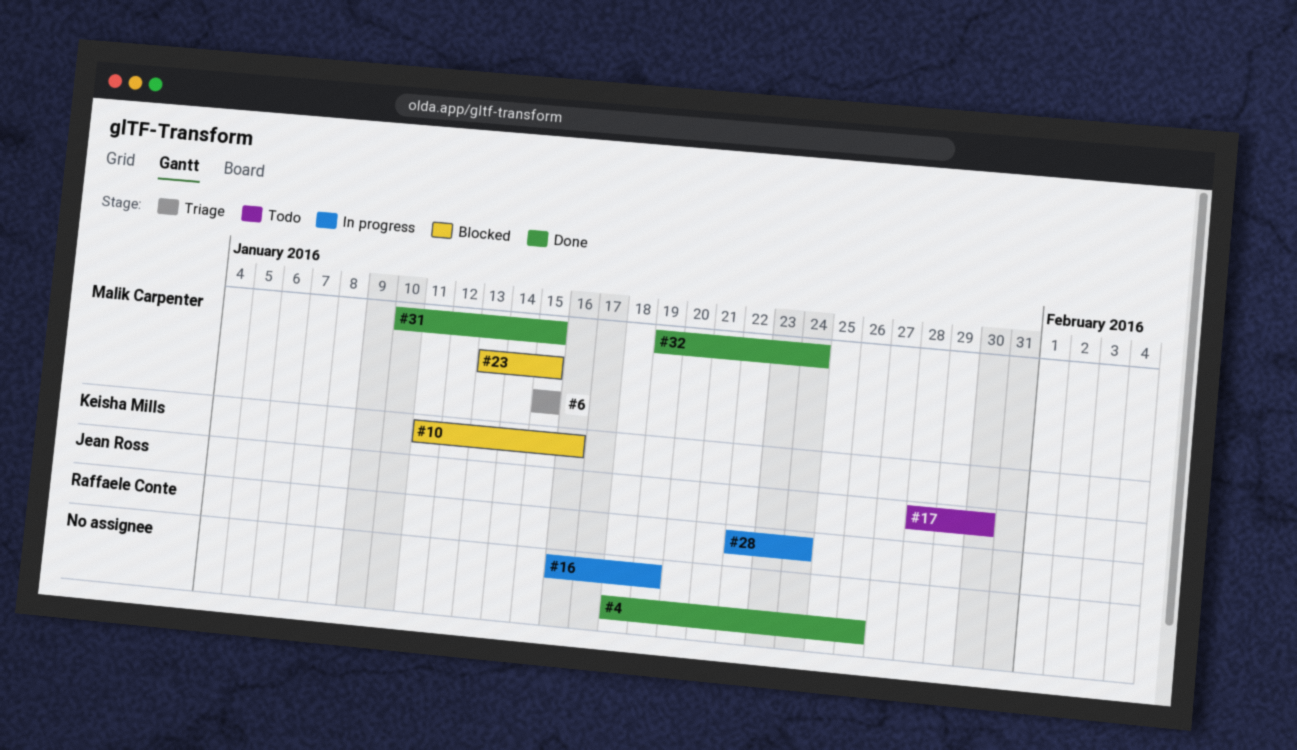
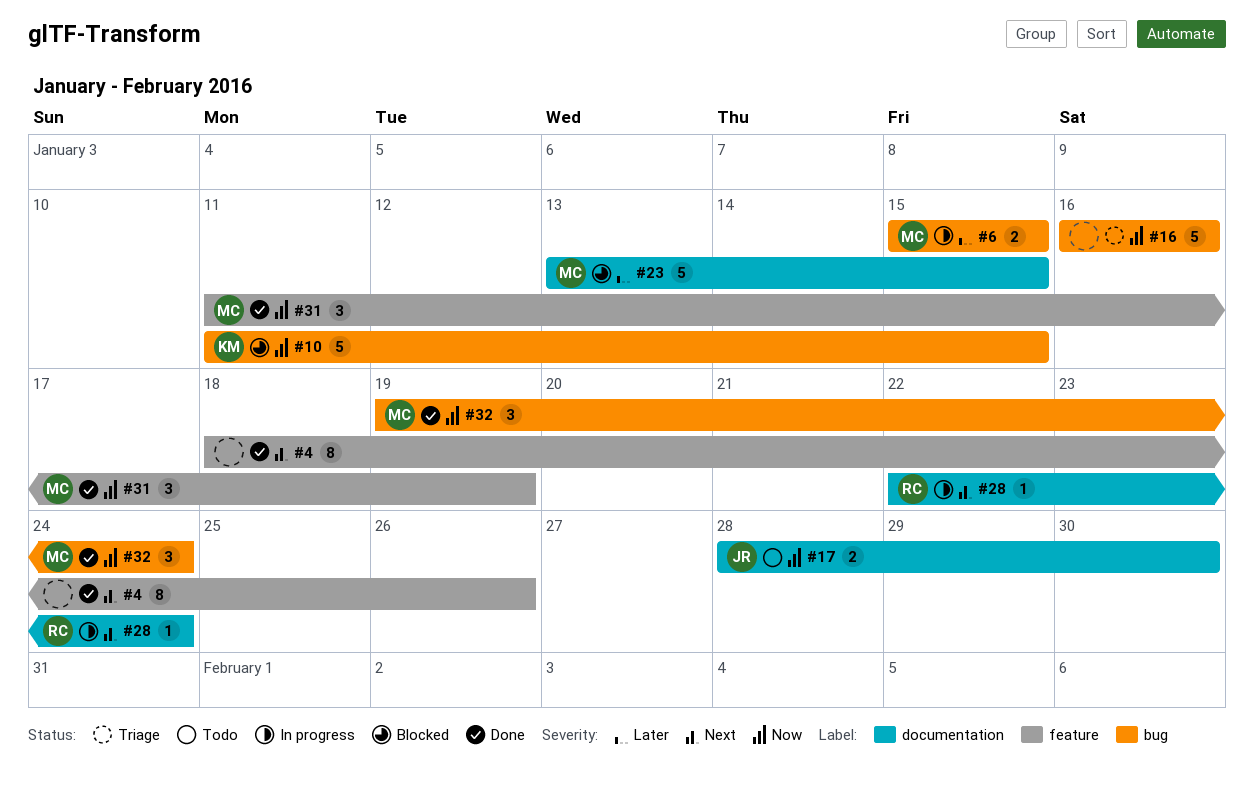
#6, status: Triage -> In progress
#10, due: Jan 16 -> Jan 15
#16, status: In progress -> Triage
#16, due: Jan 19 -> Jan 16
#31, start: Jan 10 -> Jan 11
#31, due: Jan 15 -> Jan 19

